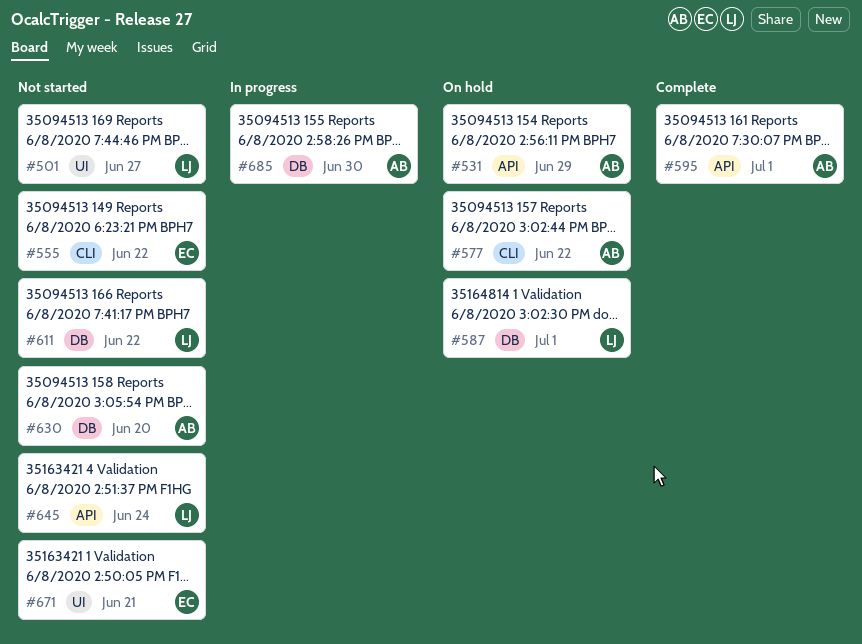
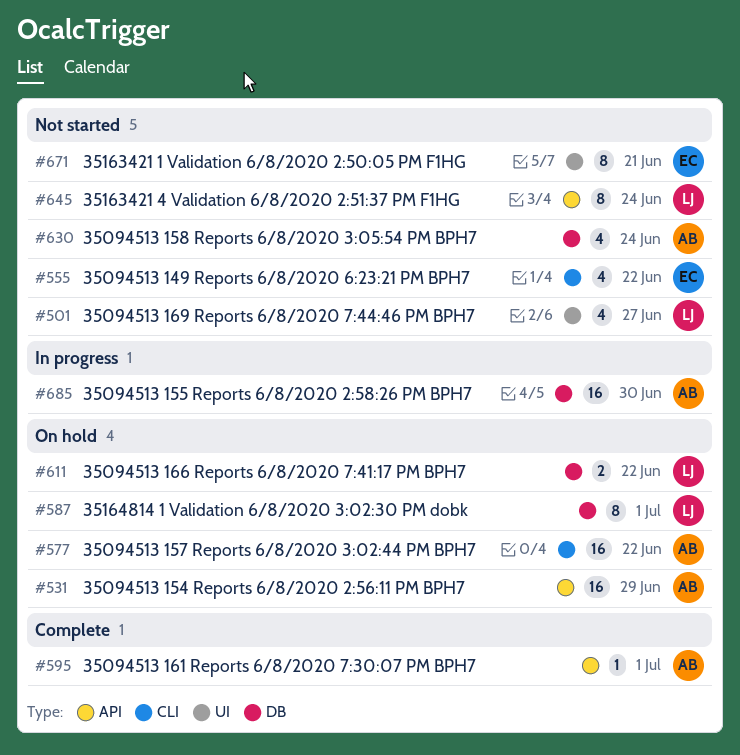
#611, status: Not started -> On hold
#630, due: Jun 20 -> Jun 24

